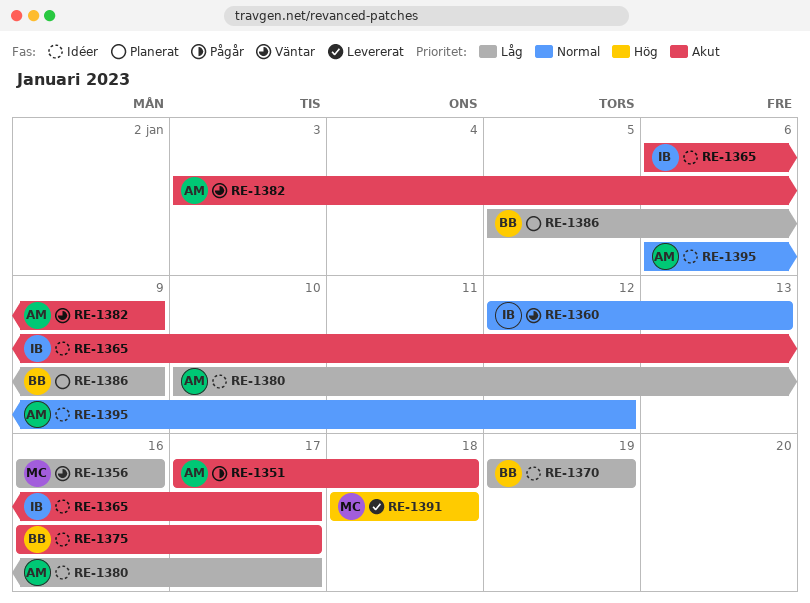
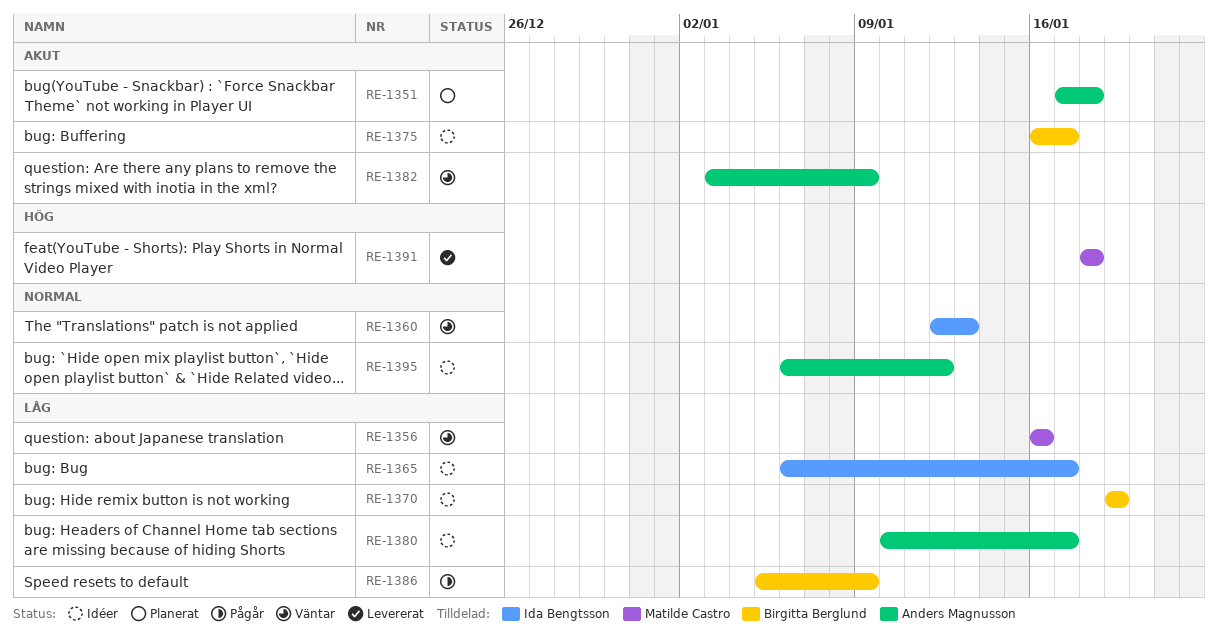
RE-1351, status: Pågår -> Planerat
RE-1365, priority: Akut -> Låg
RE-1386, status: Planerat -> Pågår

